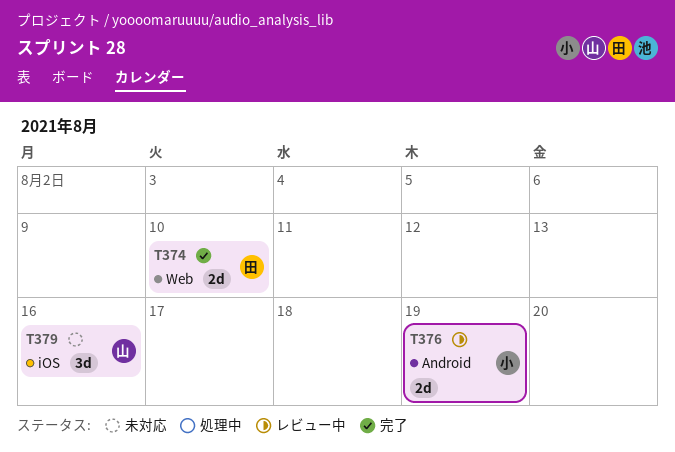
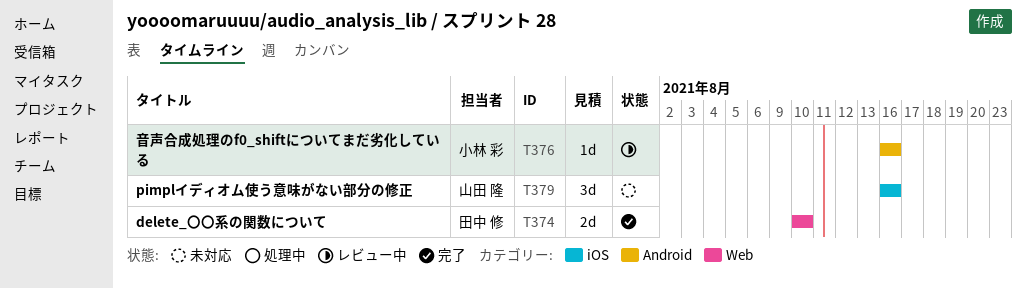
T376, estimate: 2d -> 1d
T376, due: Aug 19 -> Aug 16

